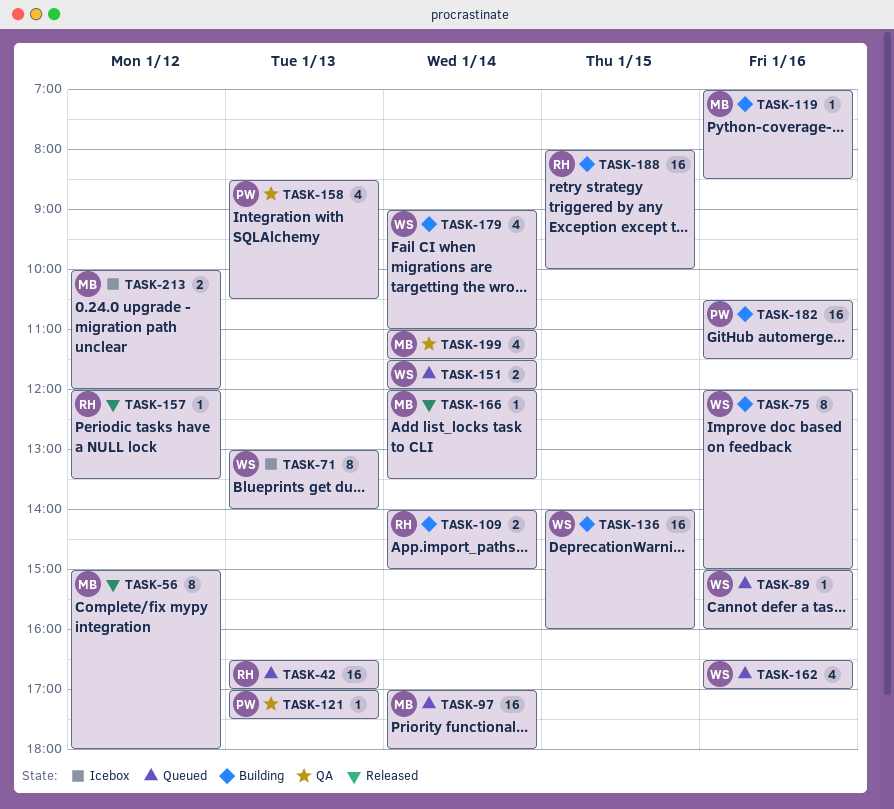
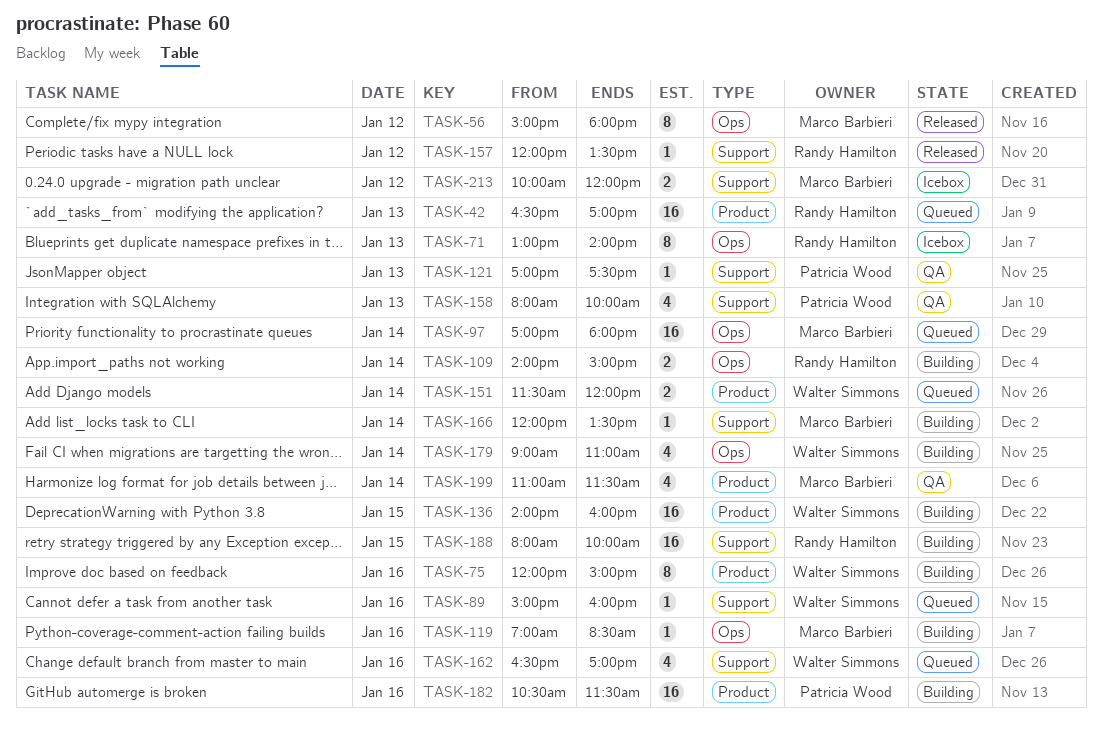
TASK-71, owner: Walter Simmons -> Randy Hamilton
TASK-158, begins: 08:30 -> 08:00
TASK-158, ends: 10:30 -> 10:00
TASK-166, status: Released -> Building

